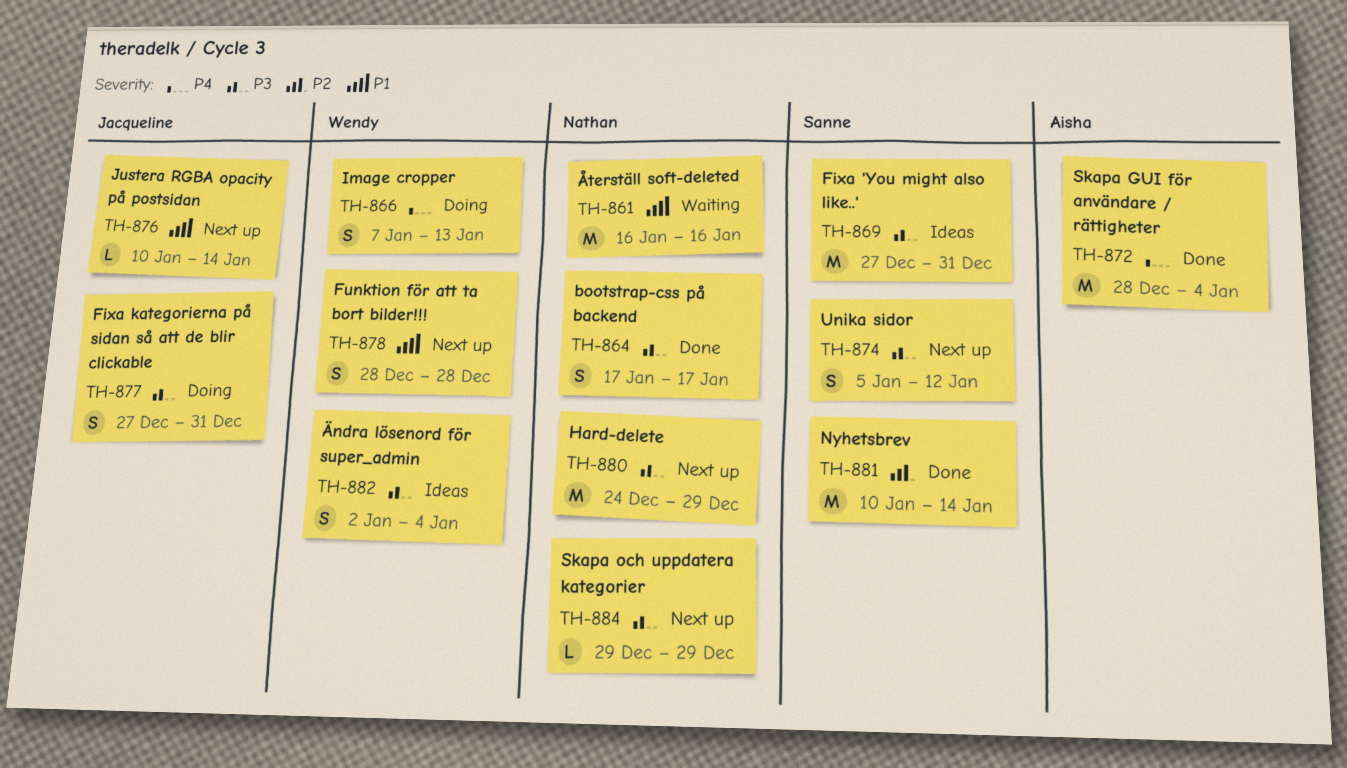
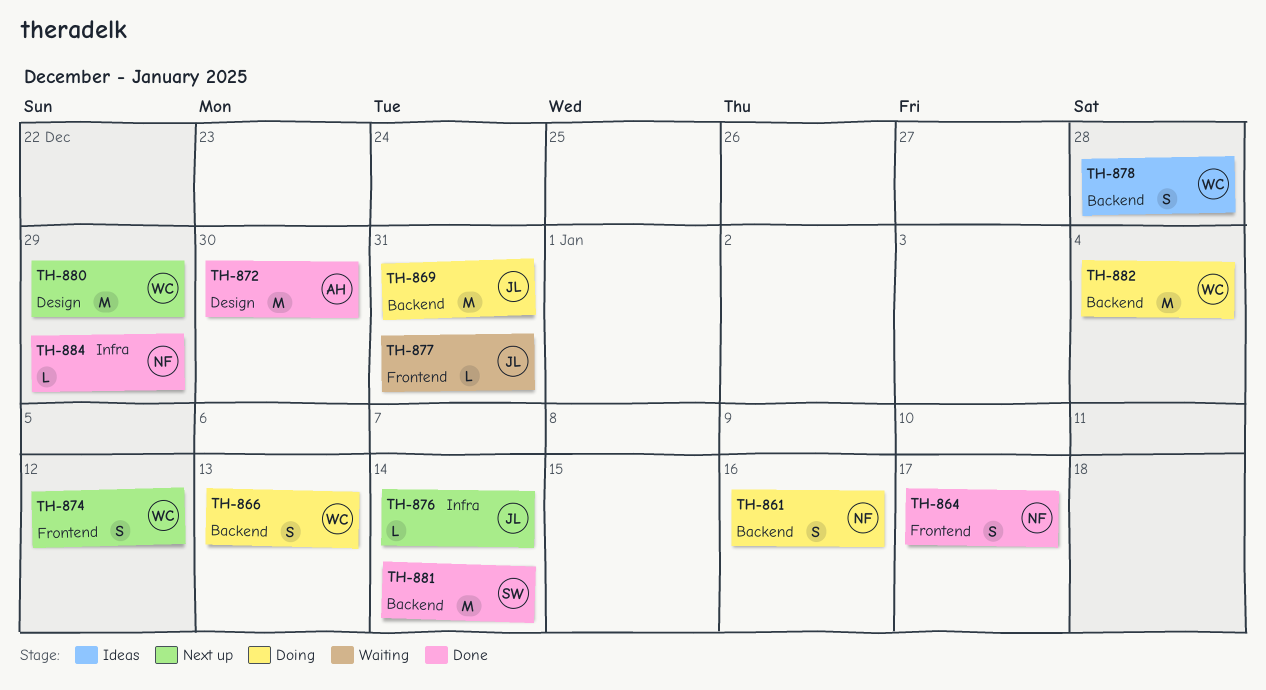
TH-861, status: Waiting -> Doing
TH-861, estimate: M -> S
TH-869, status: Ideas -> Doing
TH-869, owner: Sanne -> Jacqueline
TH-872, due: Jan 4 -> Dec 30
TH-874, owner: Sanne -> Wendy
TH-877, status: Doing -> Waiting
TH-877, estimate: S -> L
TH-878, status: Next up -> Ideas
TH-880, owner: Nathan -> Wendy
TH-882, status: Ideas -> Doing
TH-882, estimate: S -> M
TH-884, status: Next up -> Done

